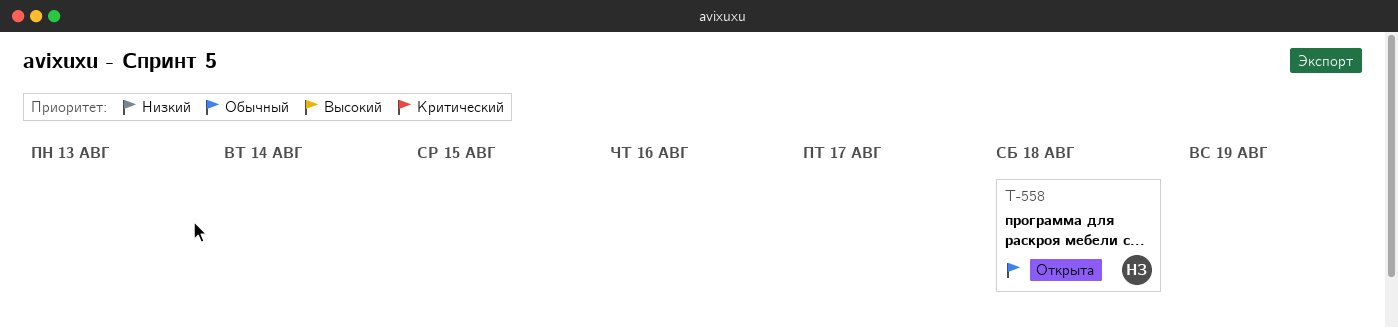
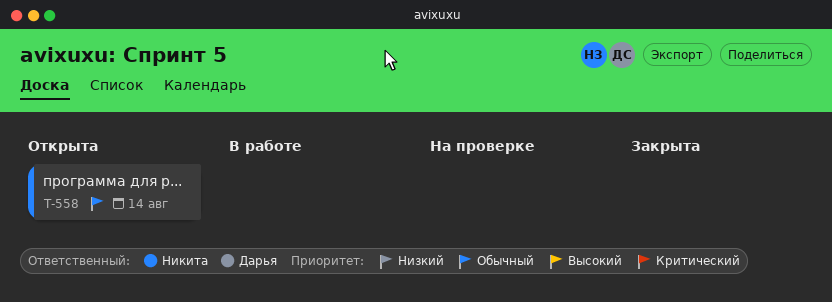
T-558, due: Aug 18 -> Aug 14

